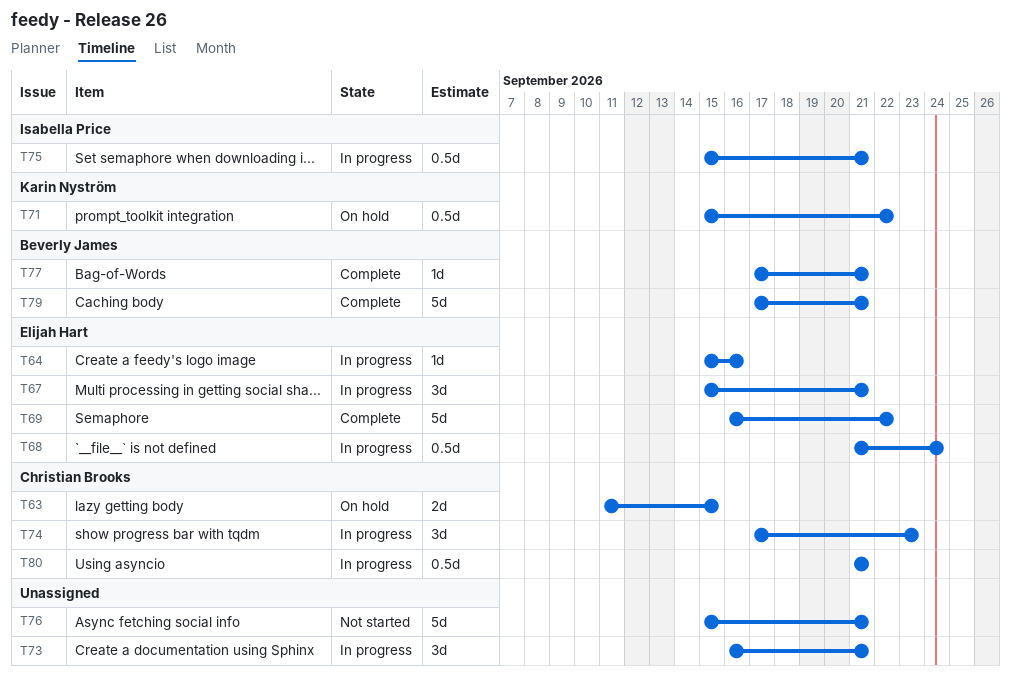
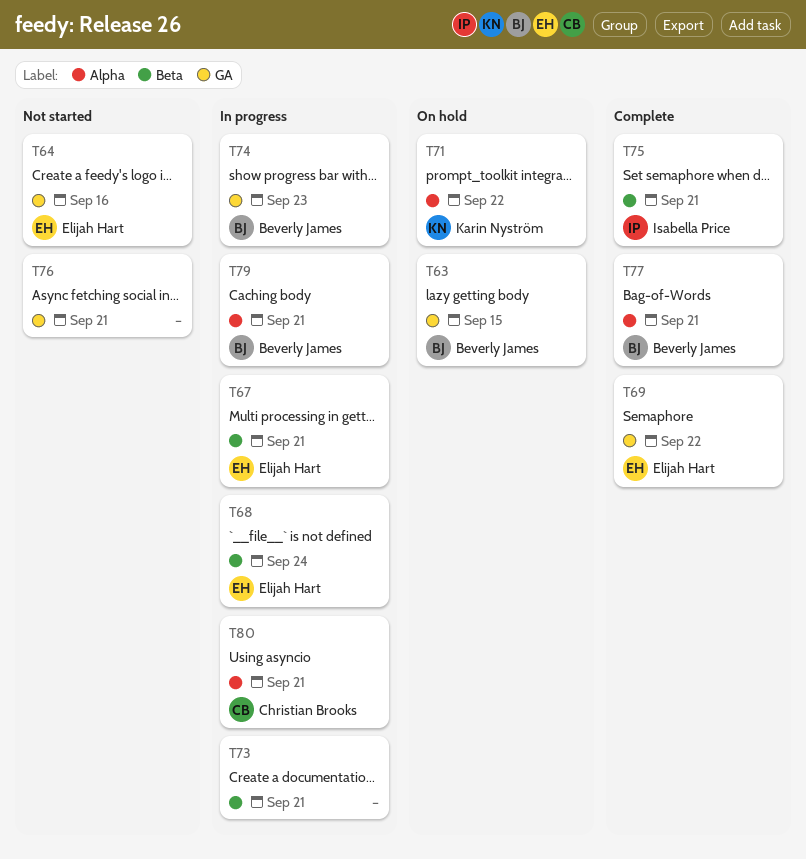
T63, owner: Christian Brooks -> Beverly James
T64, status: In progress -> Not started
T74, owner: Christian Brooks -> Beverly James
T75, status: In progress -> Complete
T79, status: Complete -> In progress

